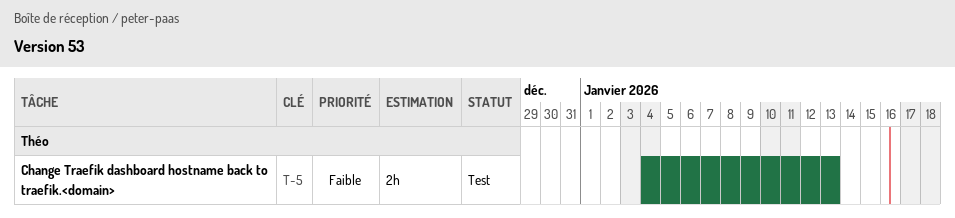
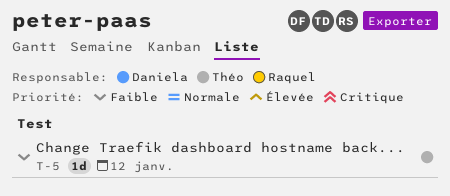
T-5, estimate: 2h -> 1d
T-5, due: Jan 13 -> Jan 12

